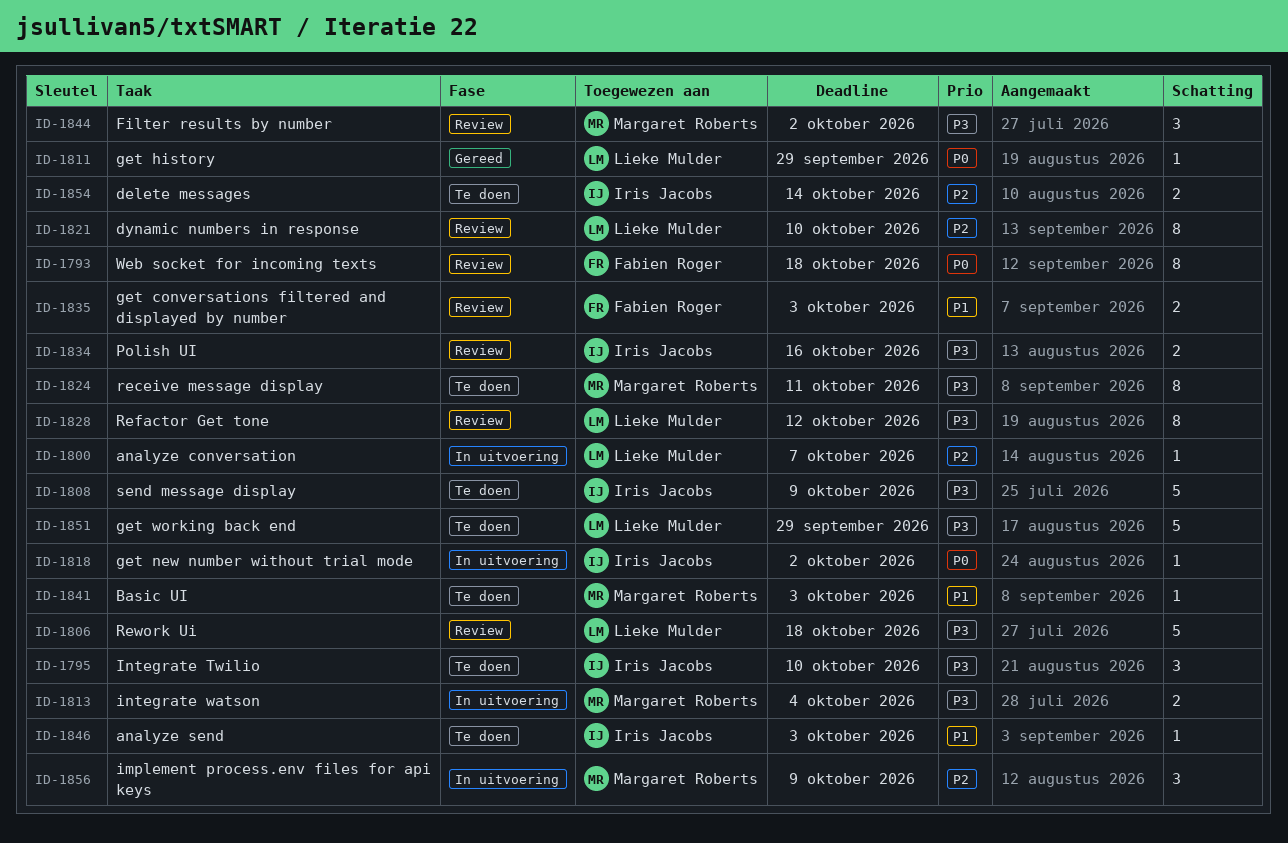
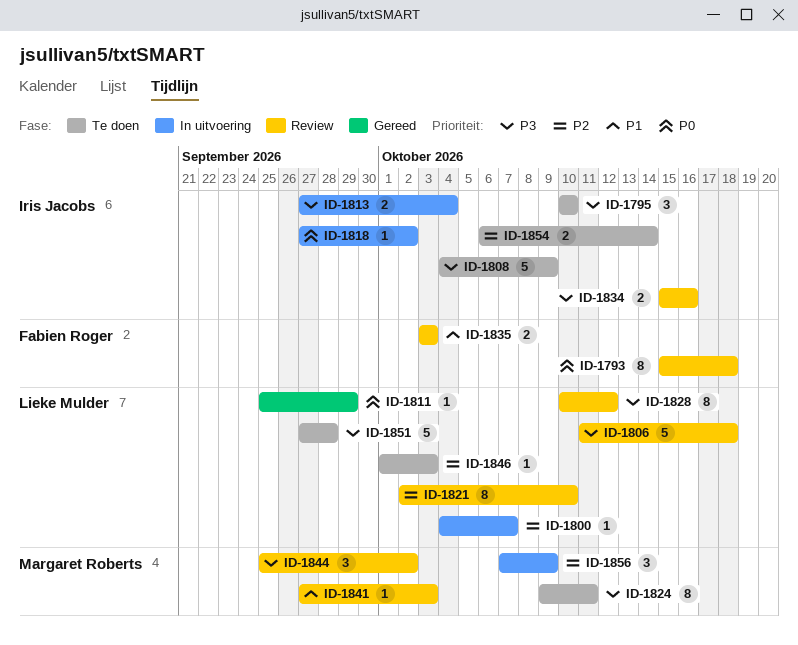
ID-1813, owner: Margaret Roberts -> Iris Jacobs
ID-1841, status: Te doen -> Review
ID-1846, owner: Iris Jacobs -> Lieke Mulder
ID-1846, priority: P1 -> P2
ID-1851, due: Sep 29 -> Sep 28

